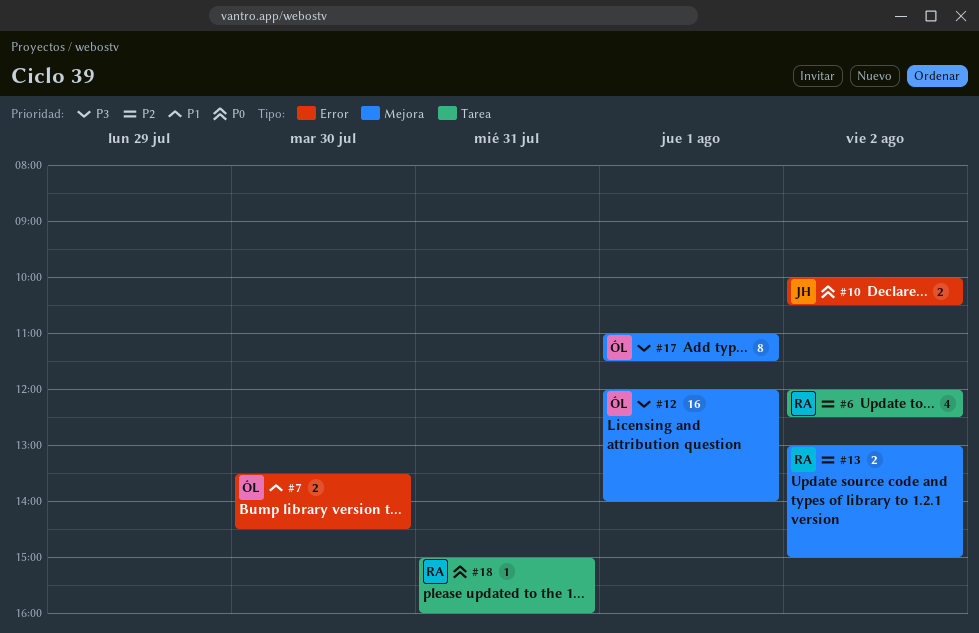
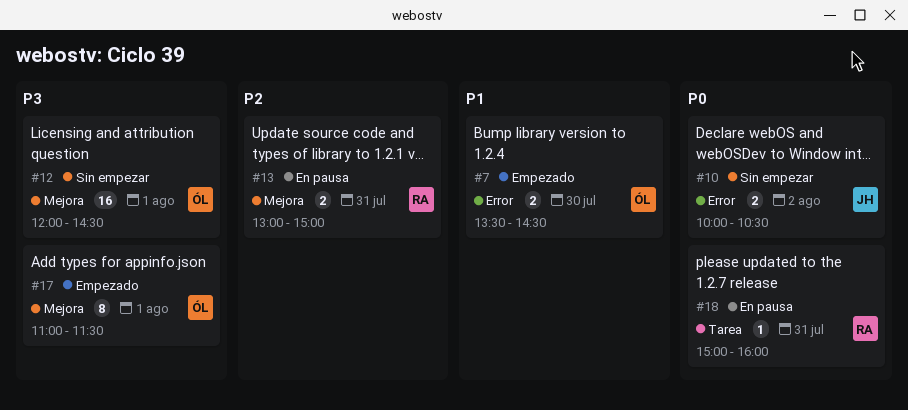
#6: present -> none
#12, ends: 14:00 -> 14:30
#13, day: Aug 2 -> Jul 31

